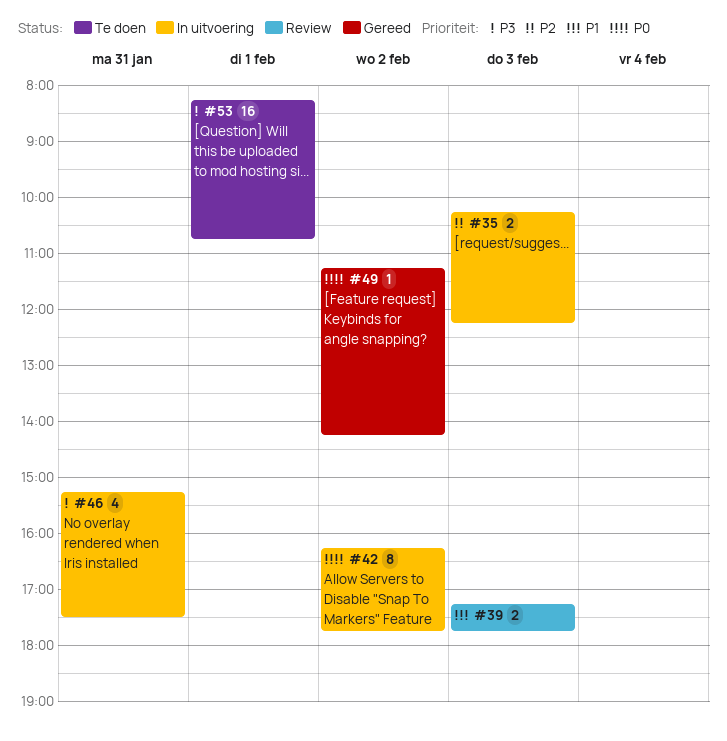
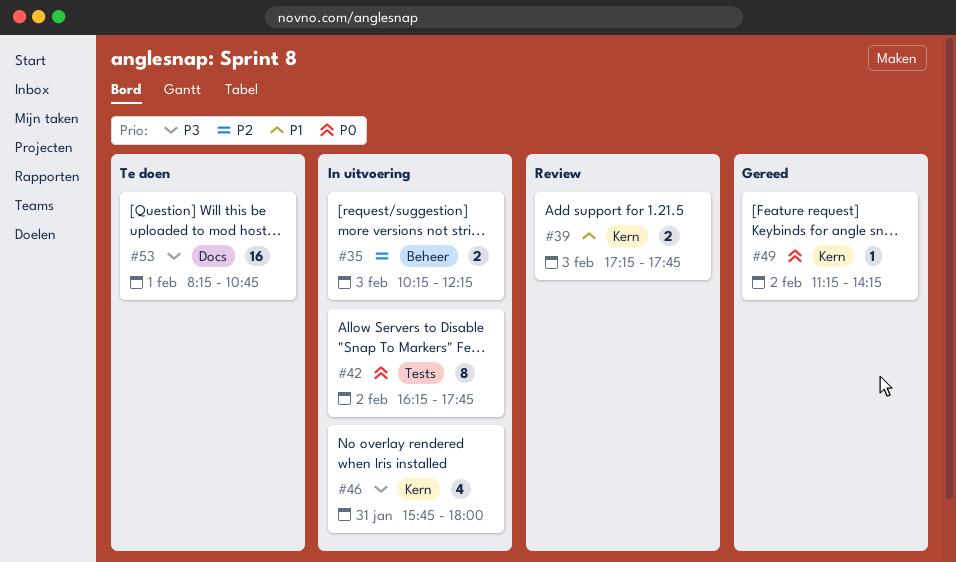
#46, begins: 15:15 -> 15:45
#46, ends: 17:30 -> 18:00

